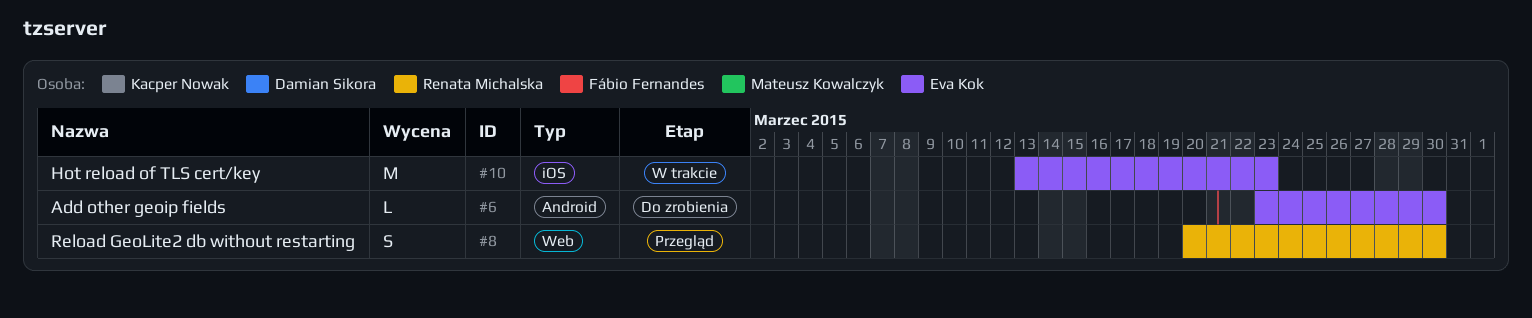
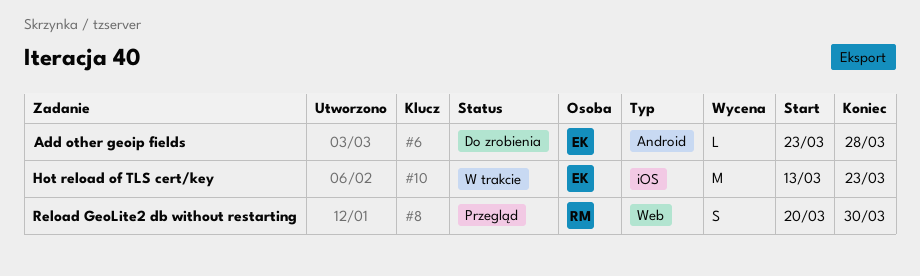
#6, due: Mar 30 -> Mar 28

